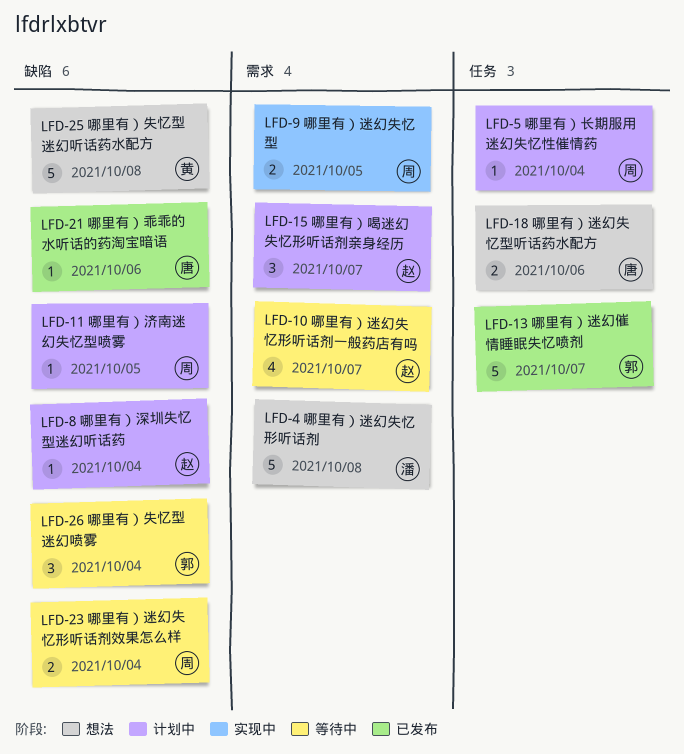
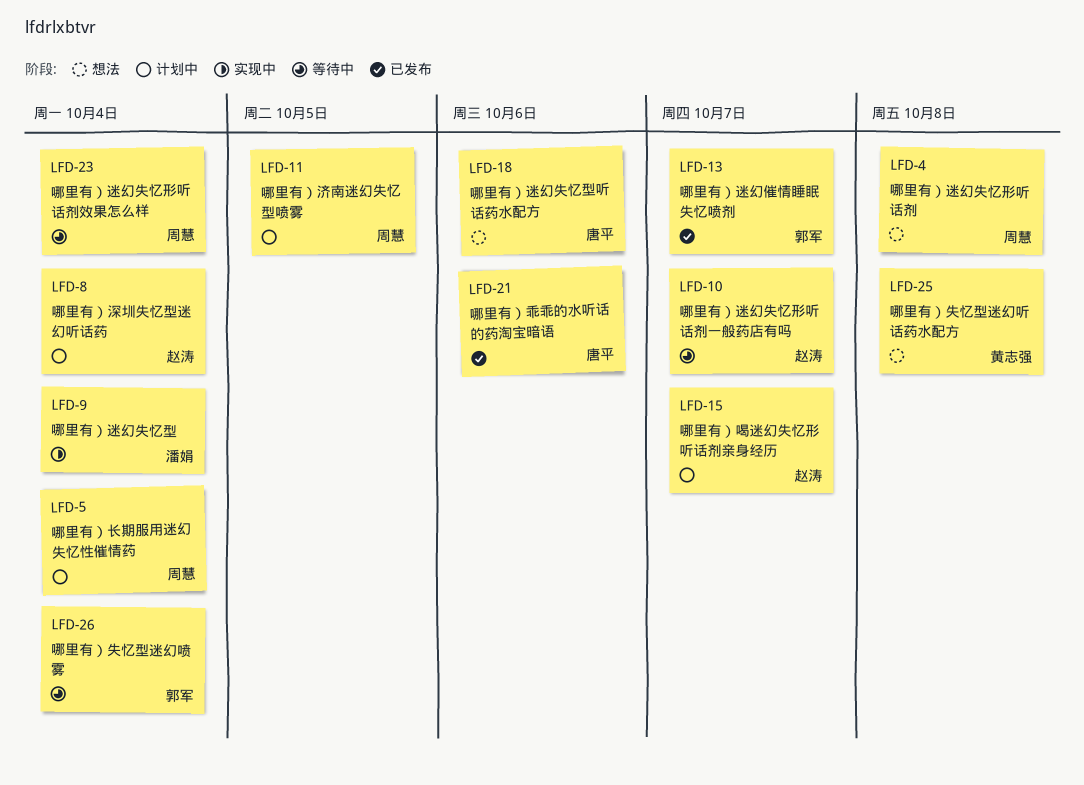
LFD-4, owner: 潘娟 -> 周慧
LFD-9, owner: 周慧 -> 潘娟
LFD-9, due: Oct 5 -> Oct 4

